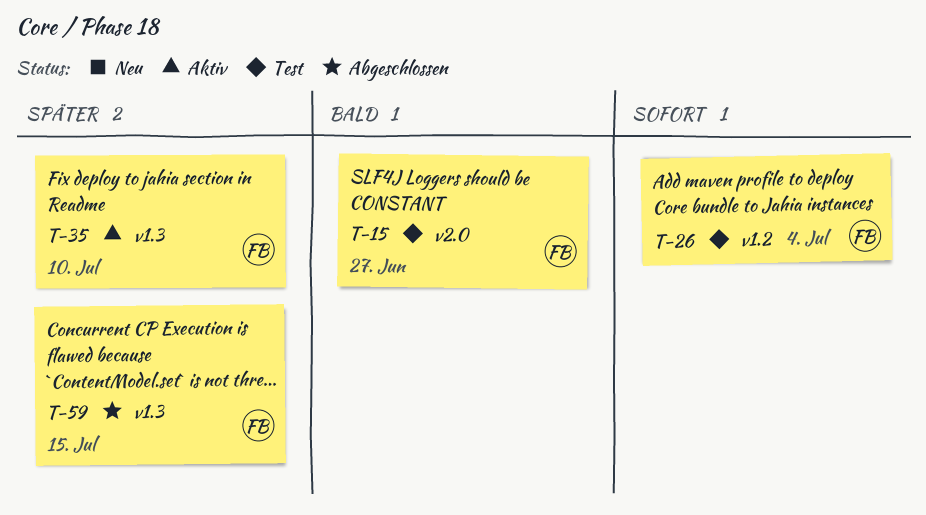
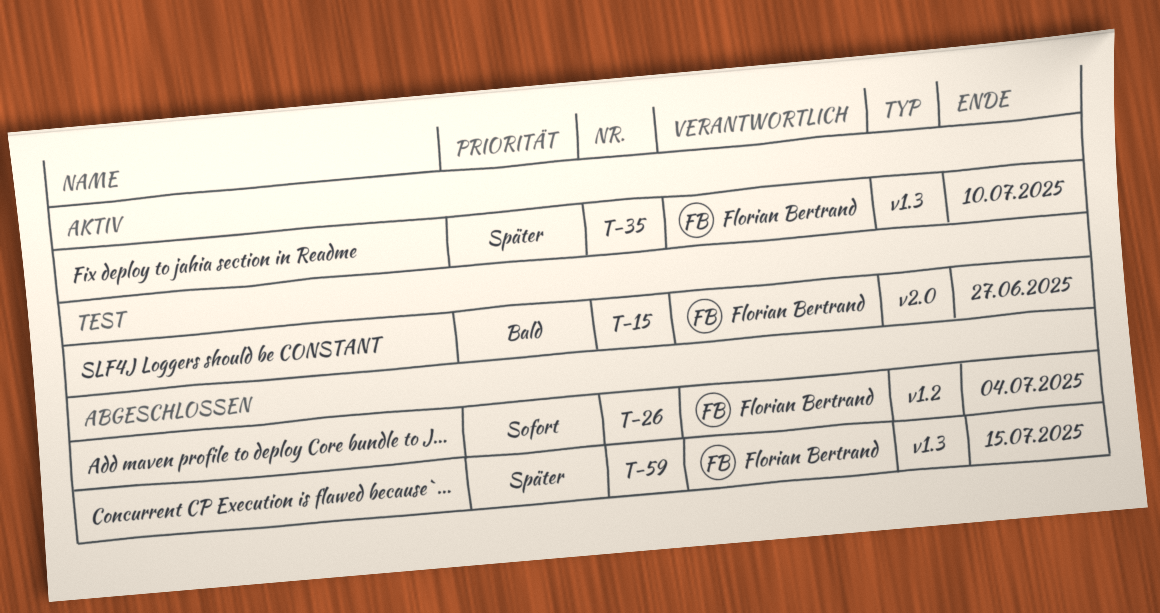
T-26, status: Test -> Abgeschlossen

